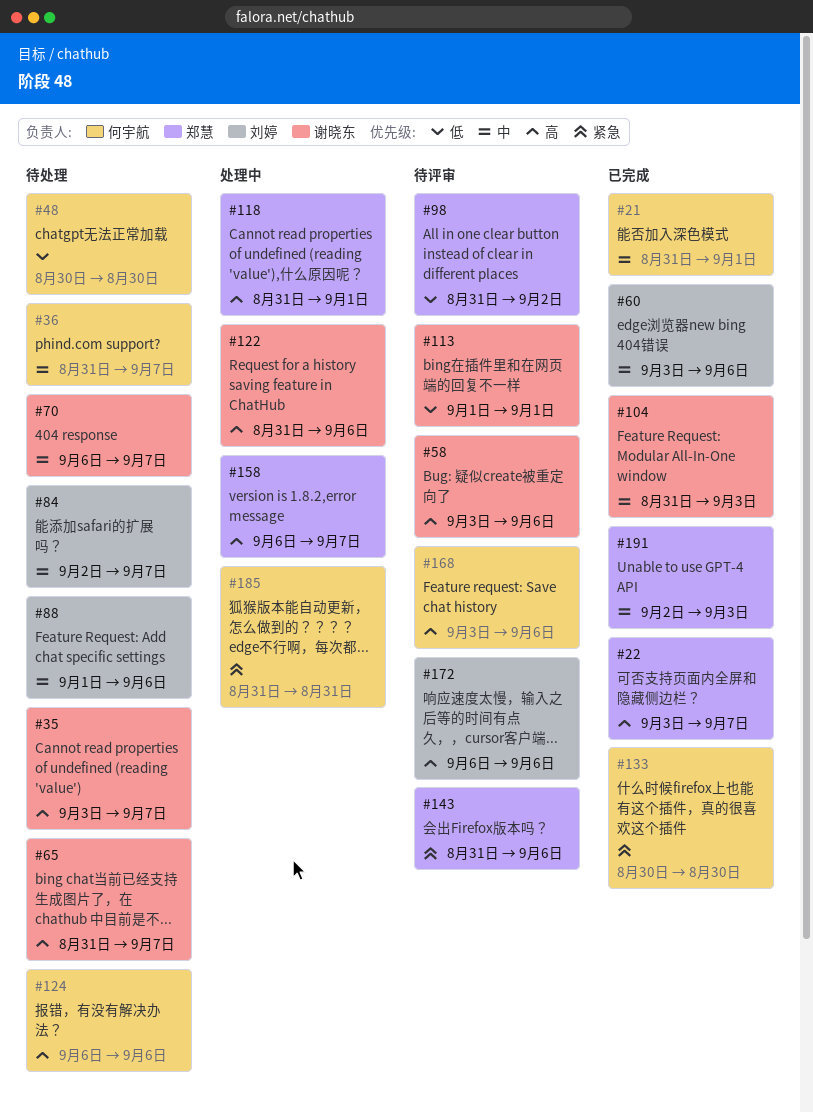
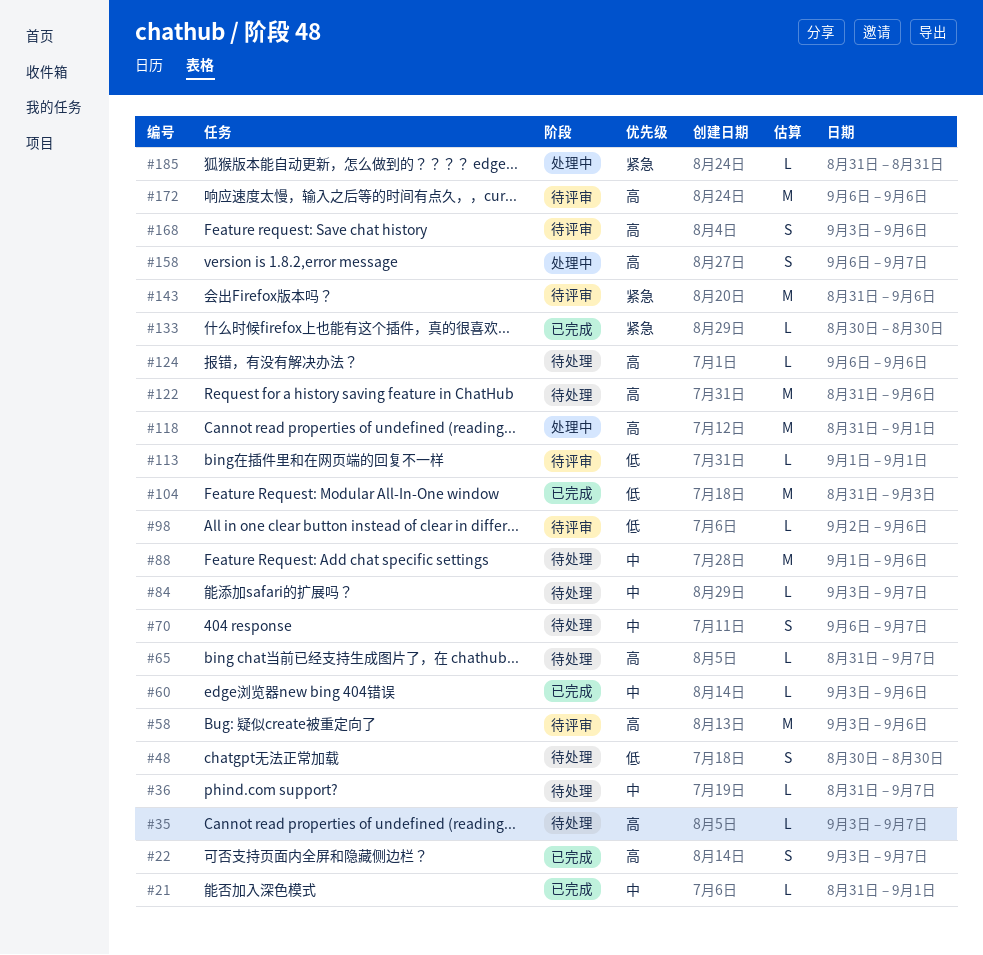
#84, start: Sep 2 -> Sep 3
#98, start: Aug 31 -> Sep 2
#98, due: Sep 2 -> Sep 6
#104, priority: 中 -> 低
#122, status: 处理中 -> 待处理
#191: present -> none

